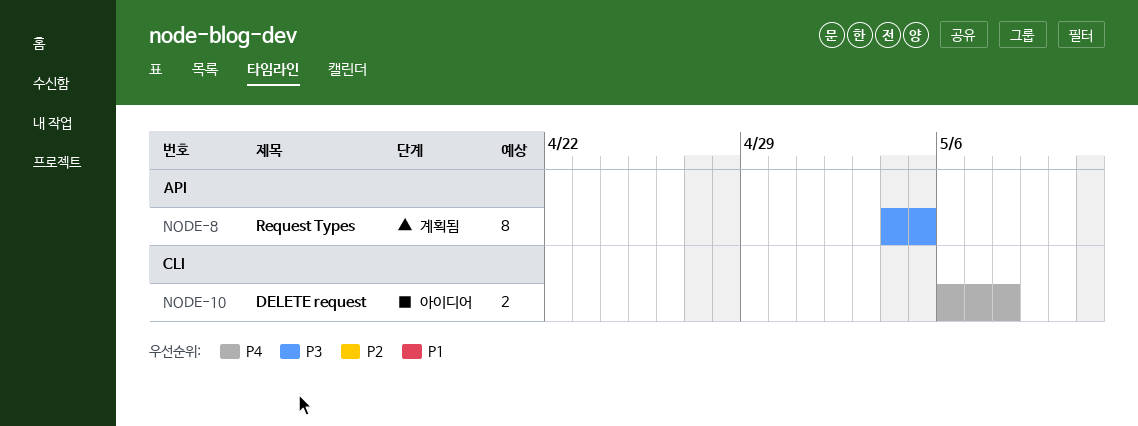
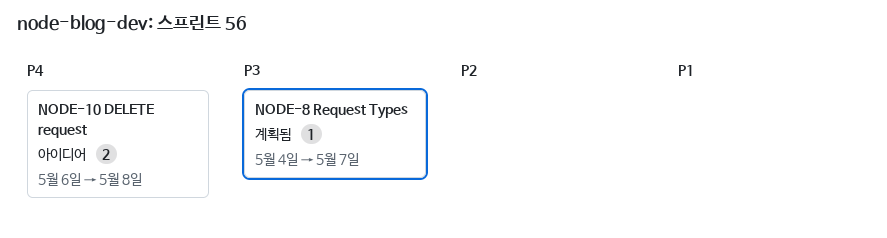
NODE-8, estimate: 8 -> 1
NODE-8, due: May 5 -> May 7

